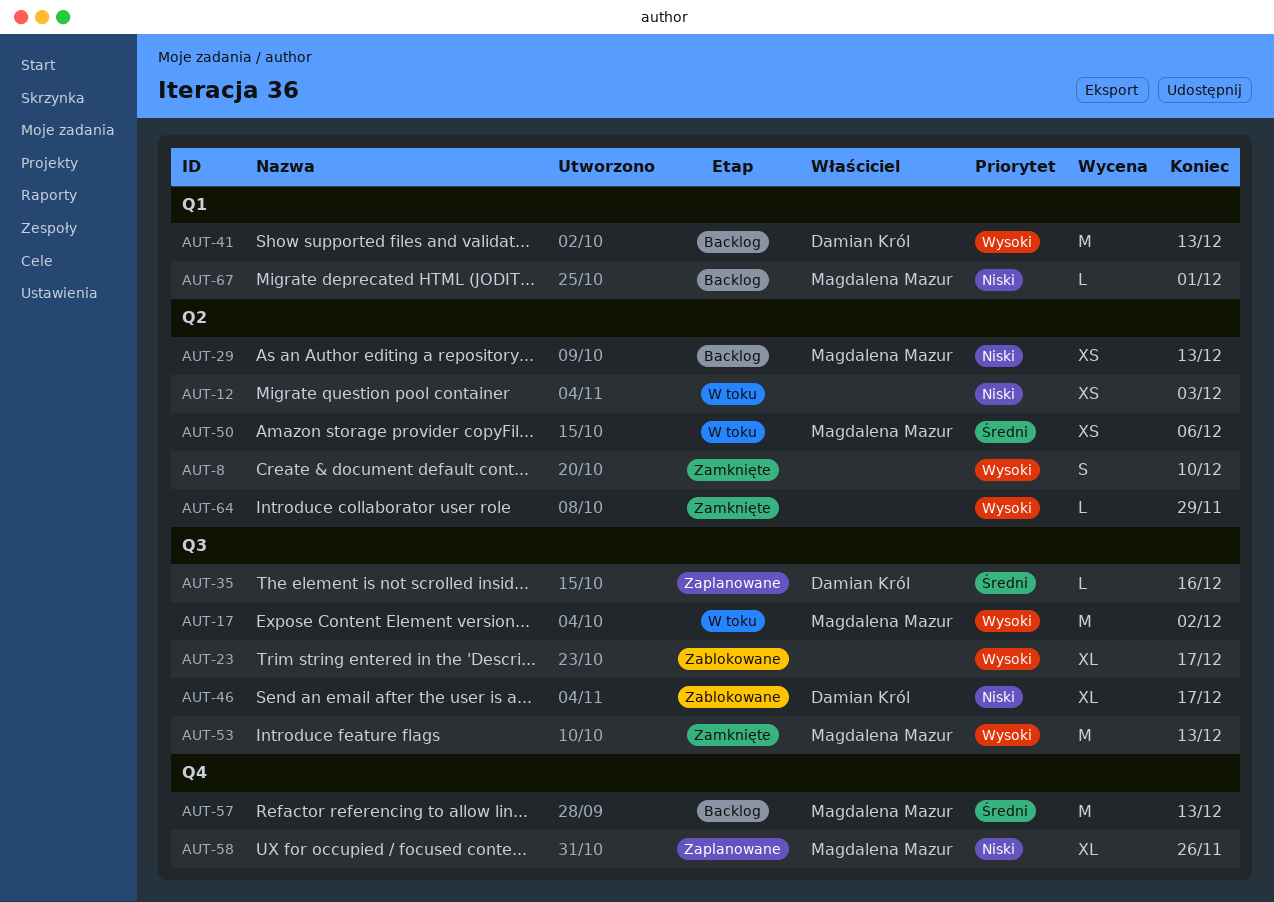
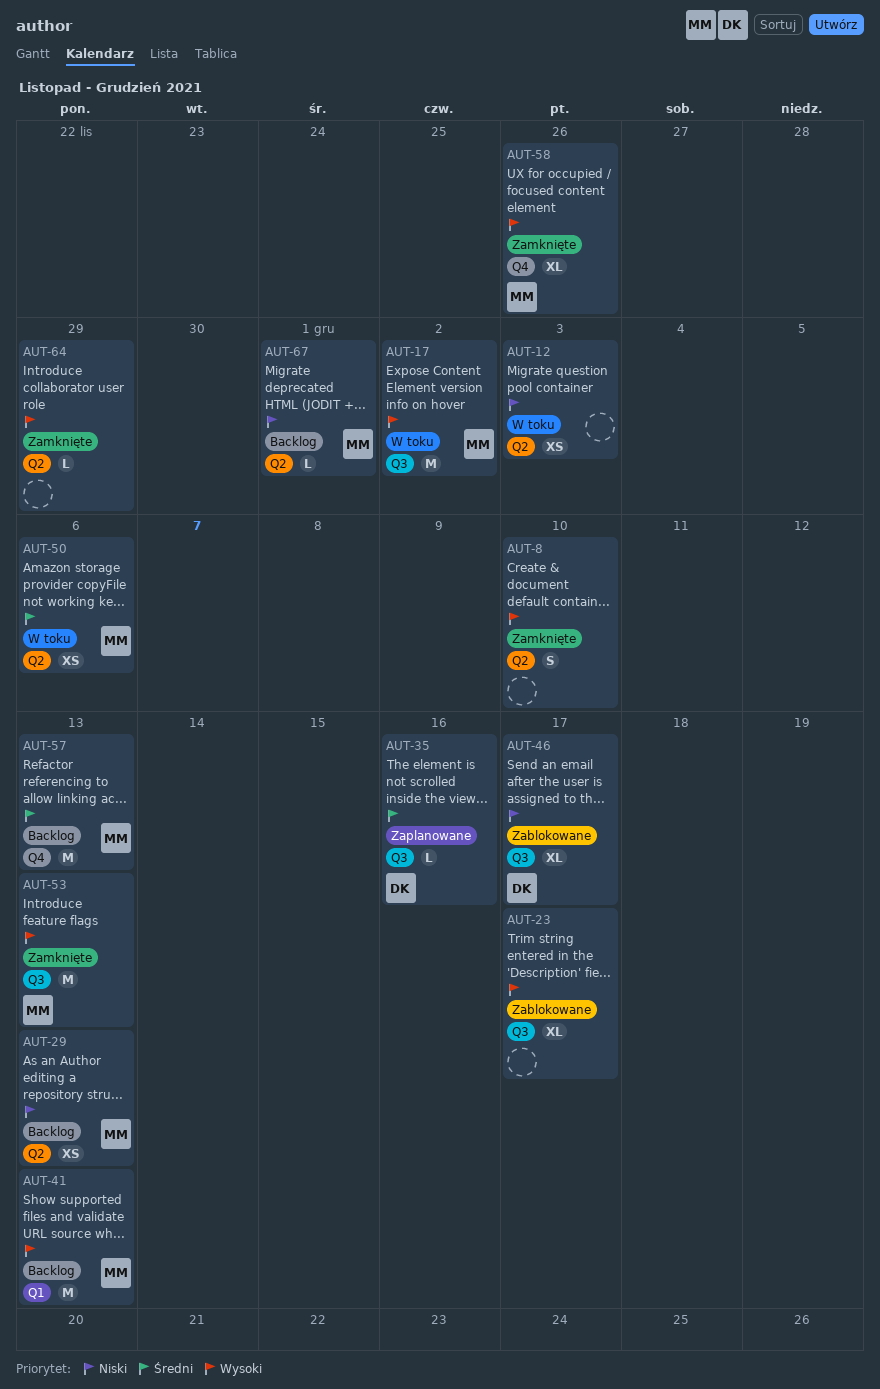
AUT-41, owner: Damian Król -> Magdalena Mazur
AUT-58, status: Zaplanowane -> Zamknięte
AUT-58, priority: Niski -> Wysoki
AUT-67, label: Q1 -> Q2

